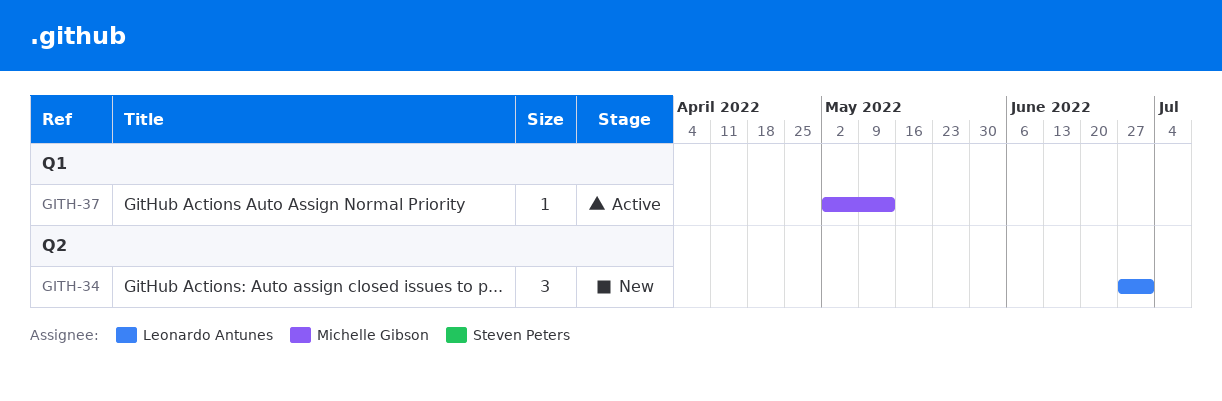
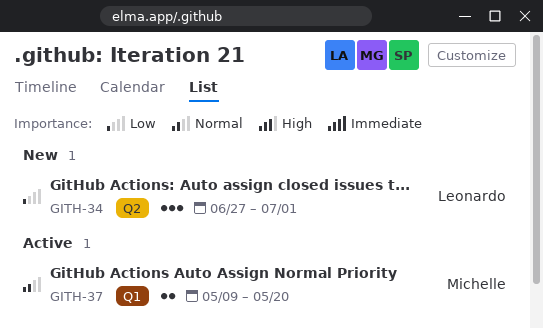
GITH-37, estimate: 1 -> 2
GITH-37, start: May 2 -> May 9
GITH-37, due: May 13 -> May 20

